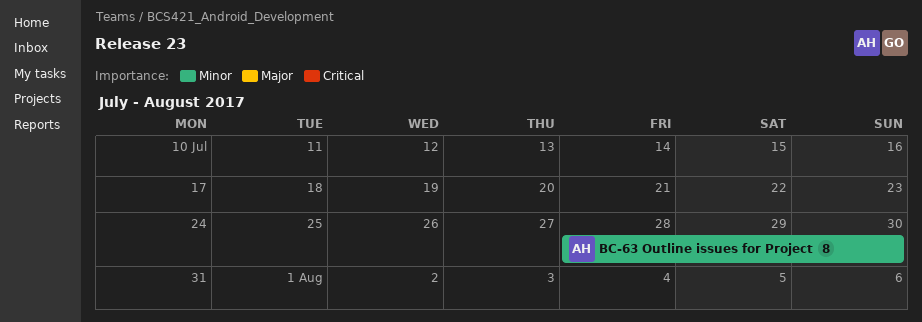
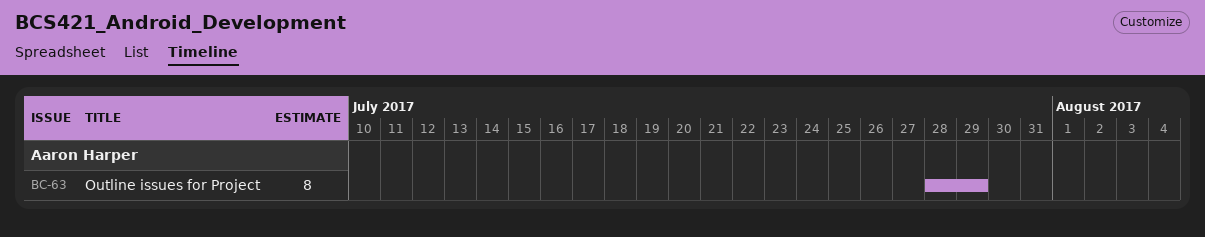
BC-63, due: Jul 30 -> Jul 29

